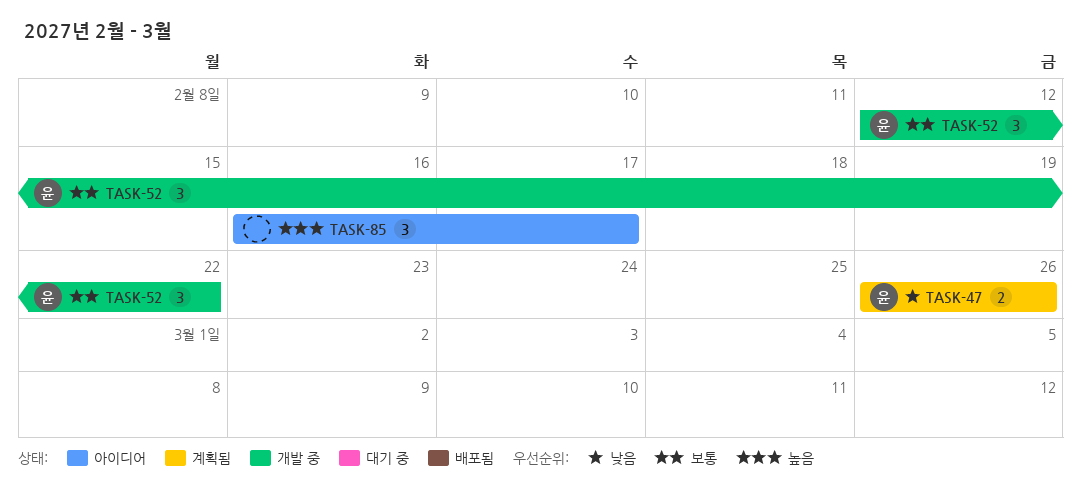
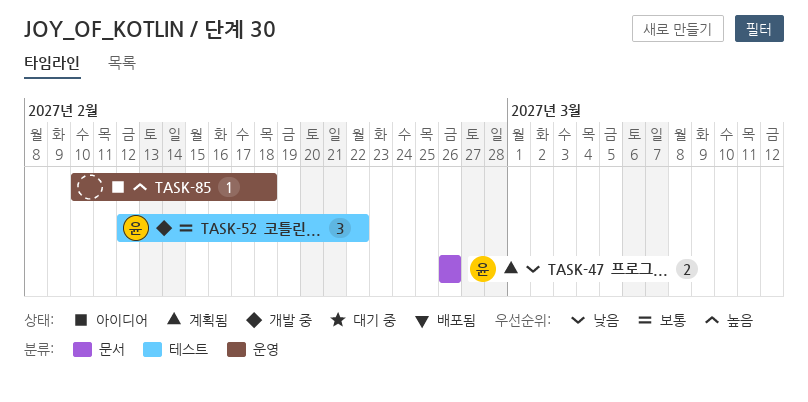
TASK-85, estimate: 3 -> 1
TASK-85, start: Feb 16 -> Feb 10
TASK-85, due: Feb 17 -> Feb 18

